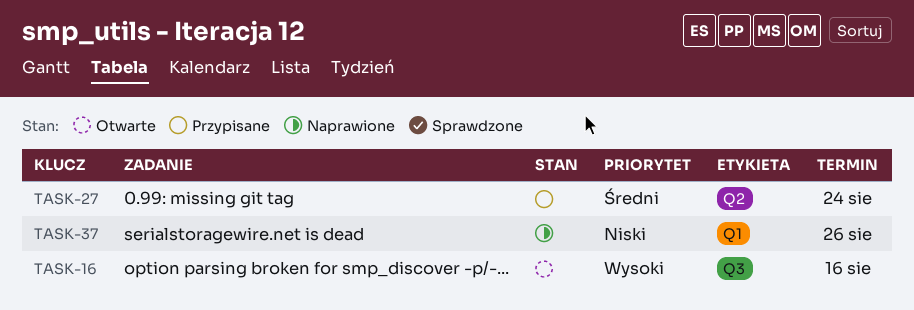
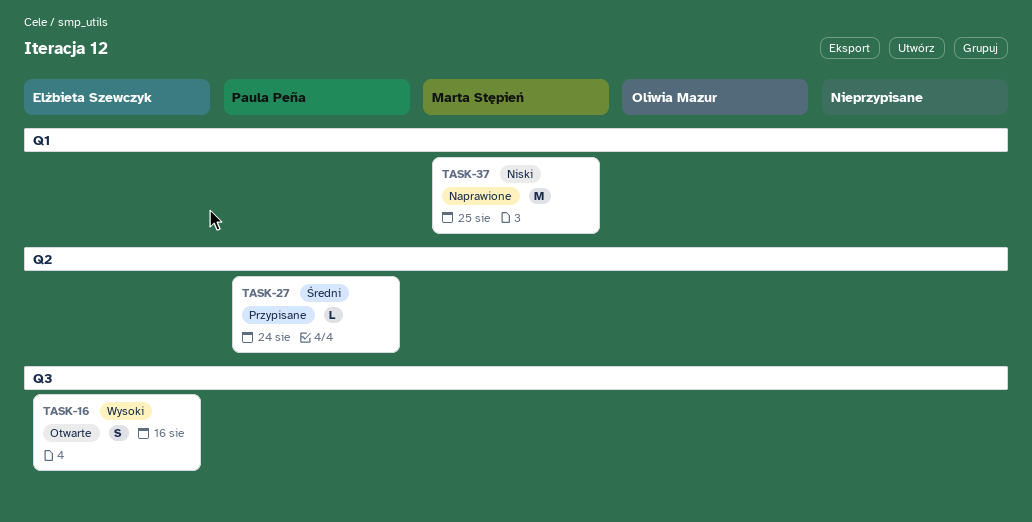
TASK-37, due: Aug 26 -> Aug 25

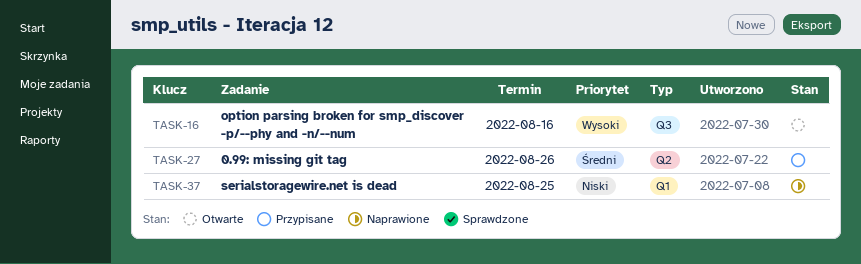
TASK-27, due: Aug 24 -> Aug 26

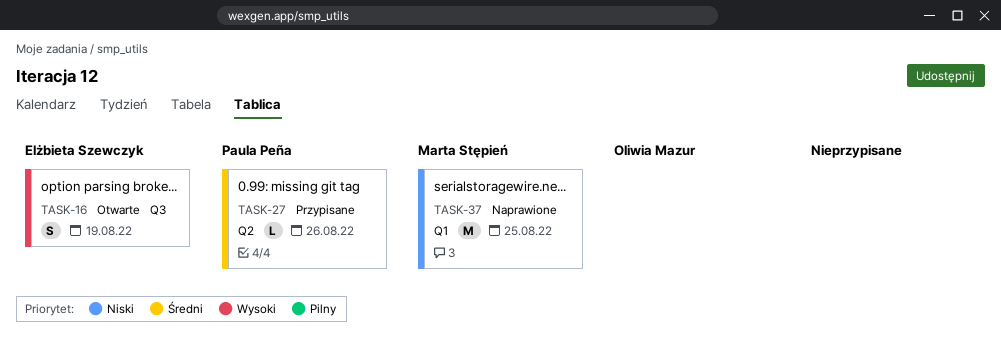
TASK-16, due: Aug 16 -> Aug 19

